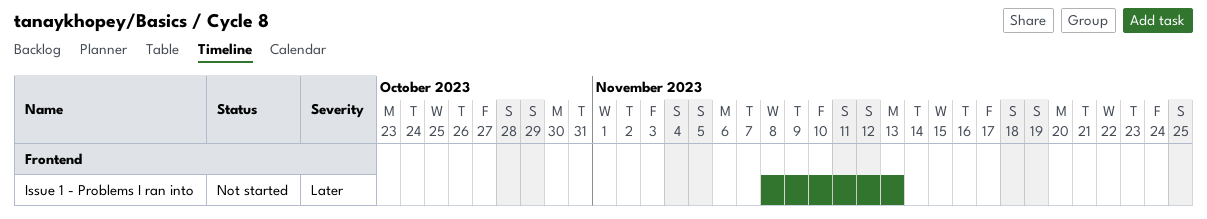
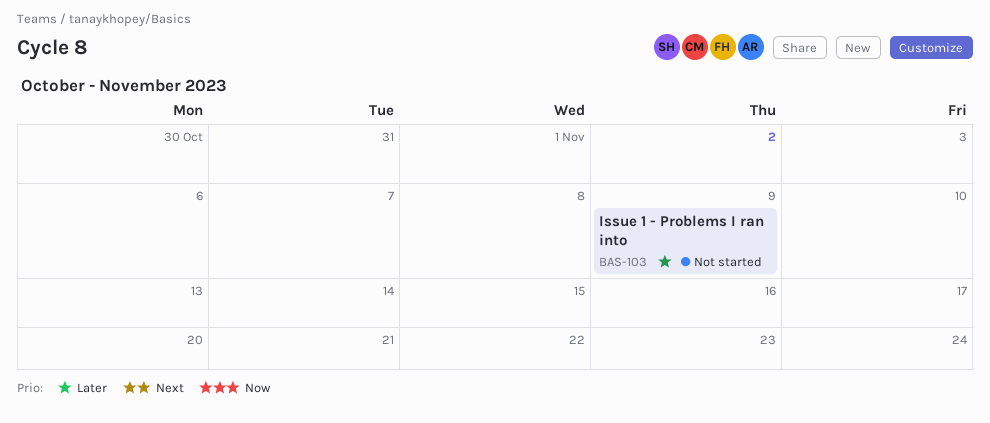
Issue 1 - Problems I ran into, due: Nov 13 -> Nov 9

